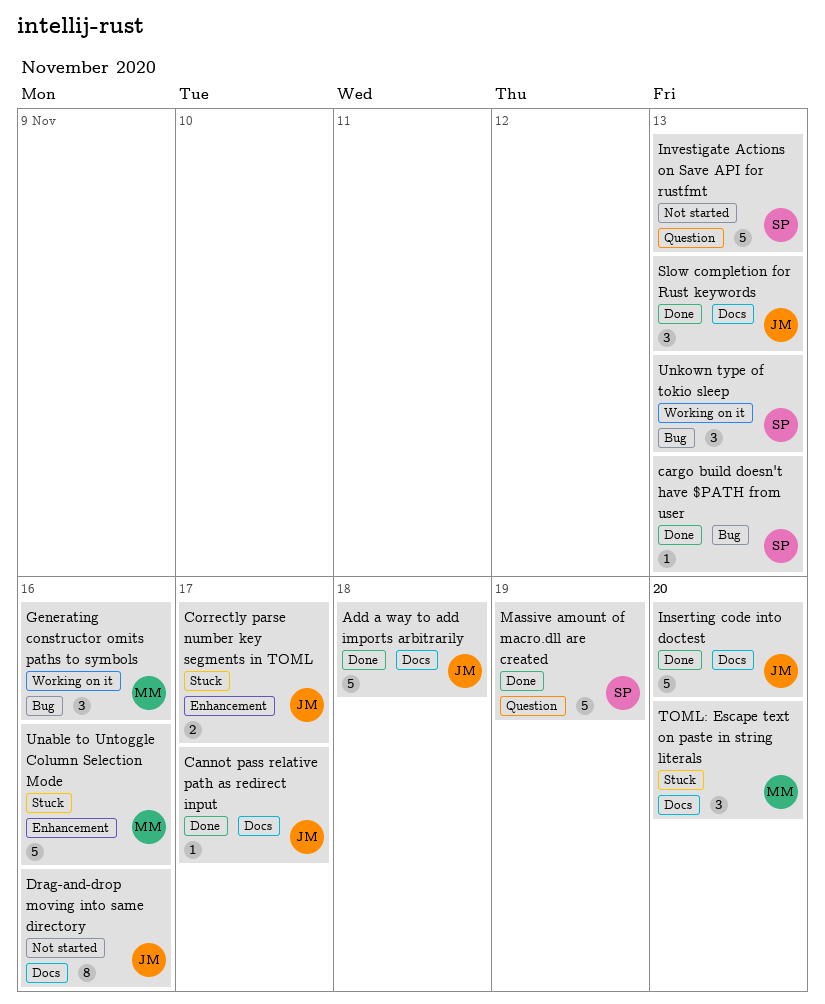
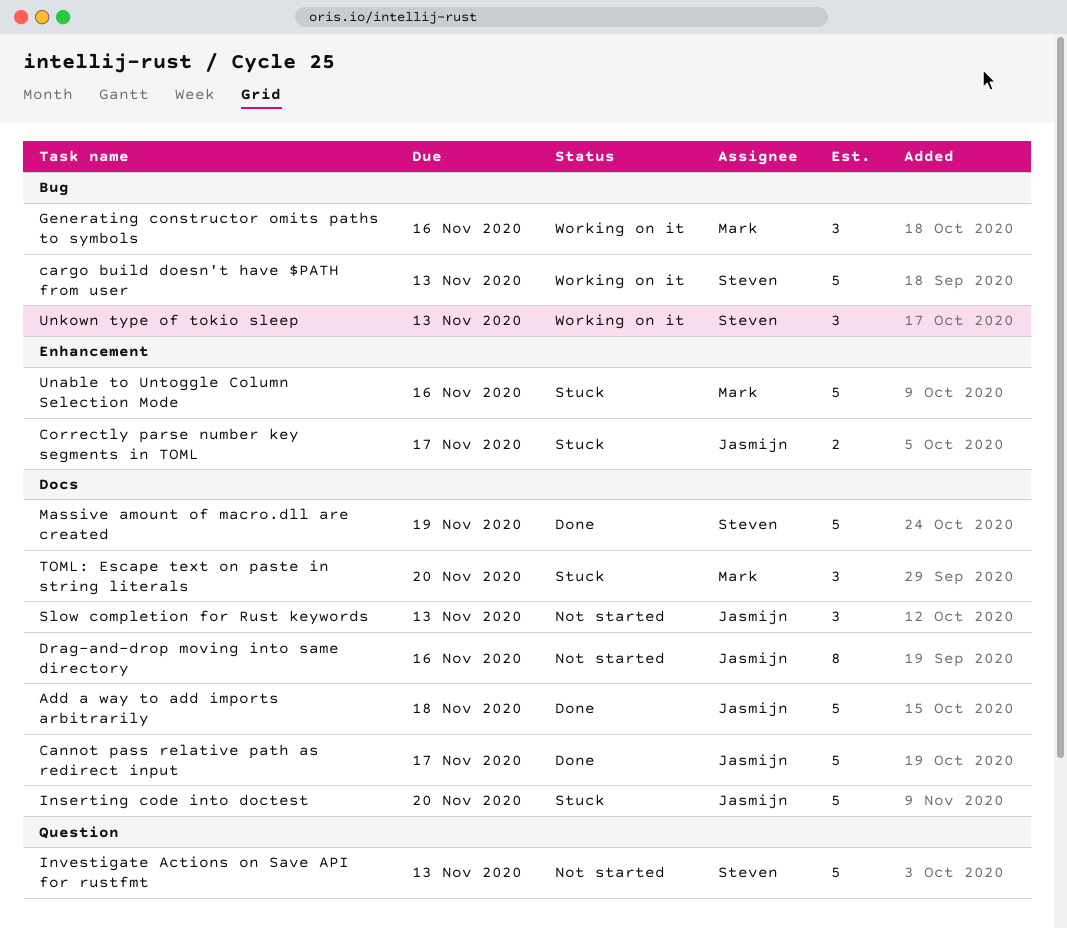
Cannot pass relative path as redirect input, estimate: 1 -> 5
cargo build doesn't have $PATH from user, status: Done -> Working on it
cargo build doesn't have $PATH from user, estimate: 1 -> 5
Inserting code into doctest, status: Done -> Stuck
Massive amount of macro.dll are created, label: Question -> Docs
Slow completion for Rust keywords, status: Done -> Not started

